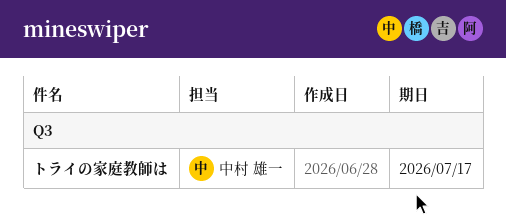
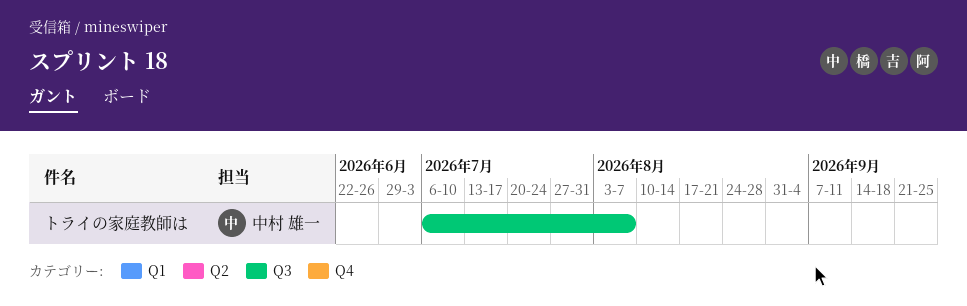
トライの家庭教師は, due: Jul 17 -> Aug 7

